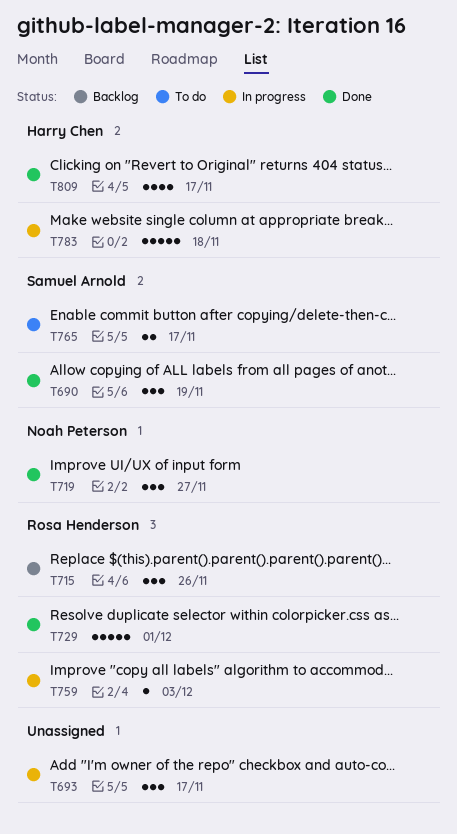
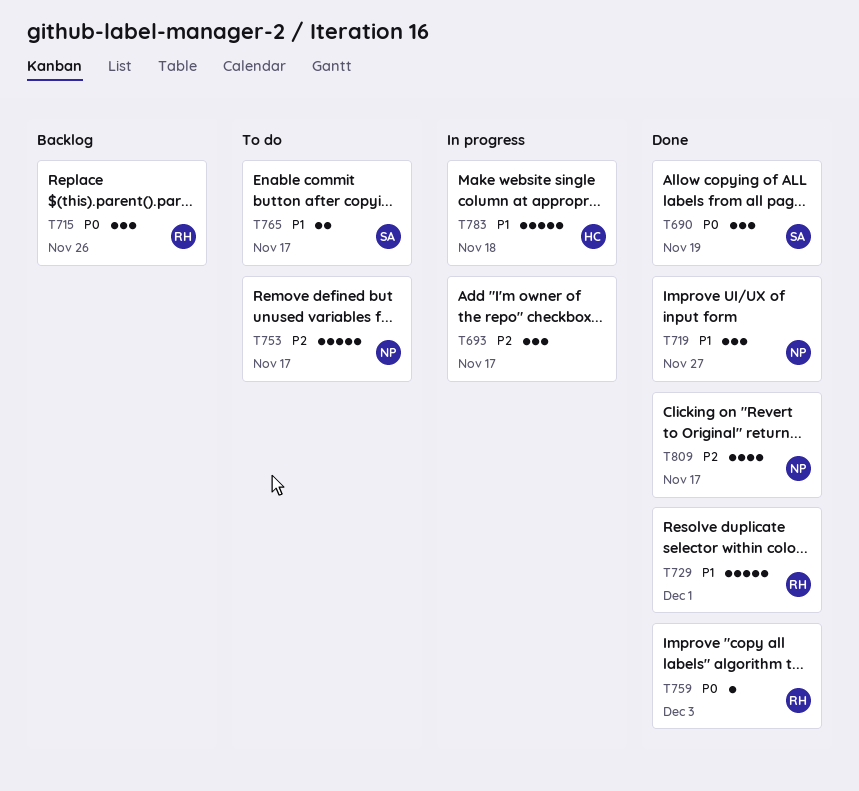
T753: none -> present
T759, status: In progress -> Done
T809, owner: Harry Chen -> Noah Peterson

